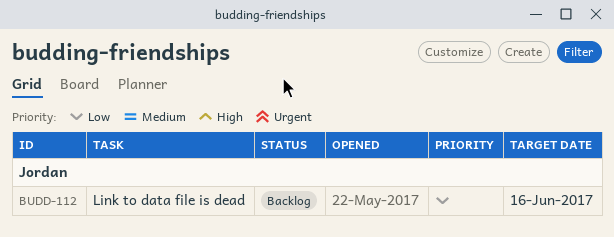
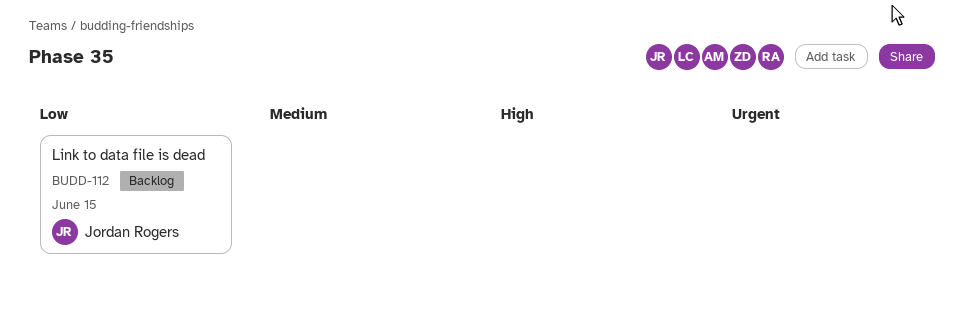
BUDD-112, due: Jun 16 -> Jun 15

